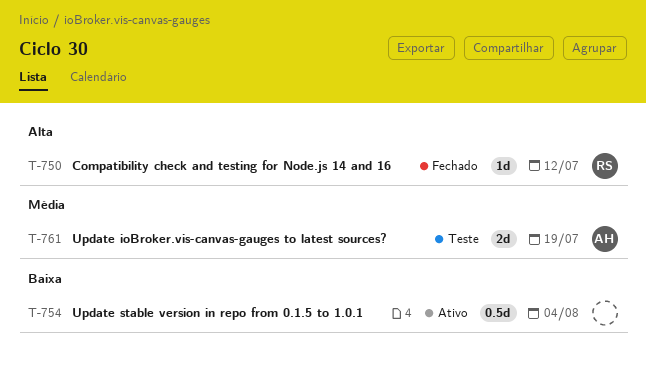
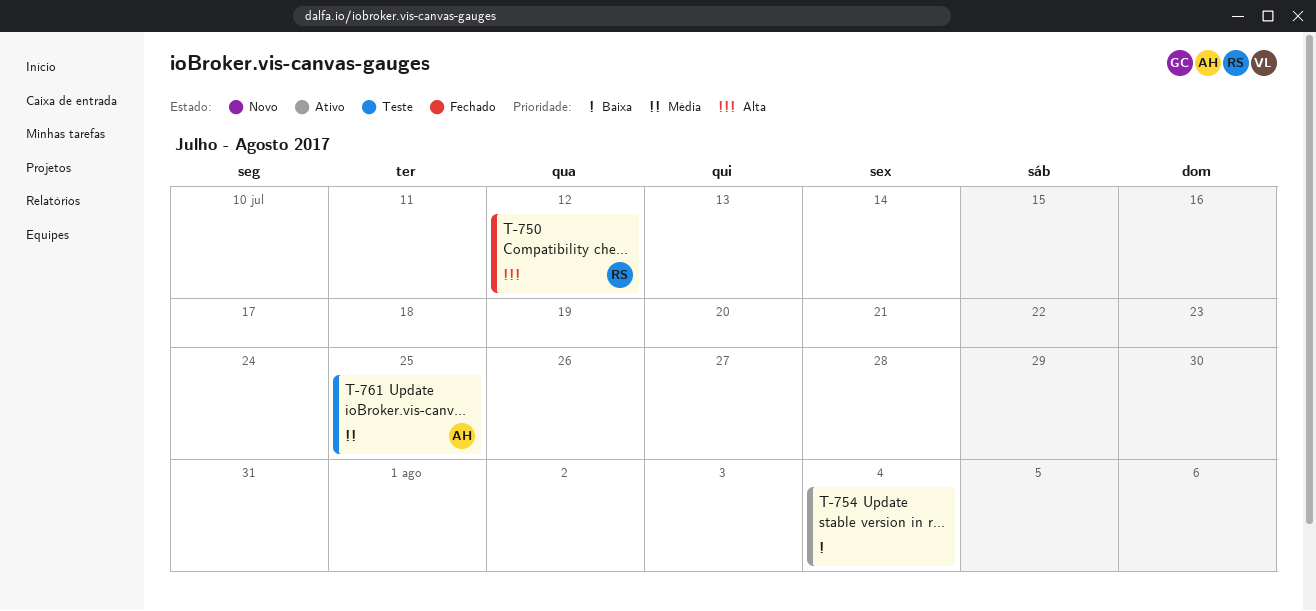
T-761, due: Jul 19 -> Jul 25

